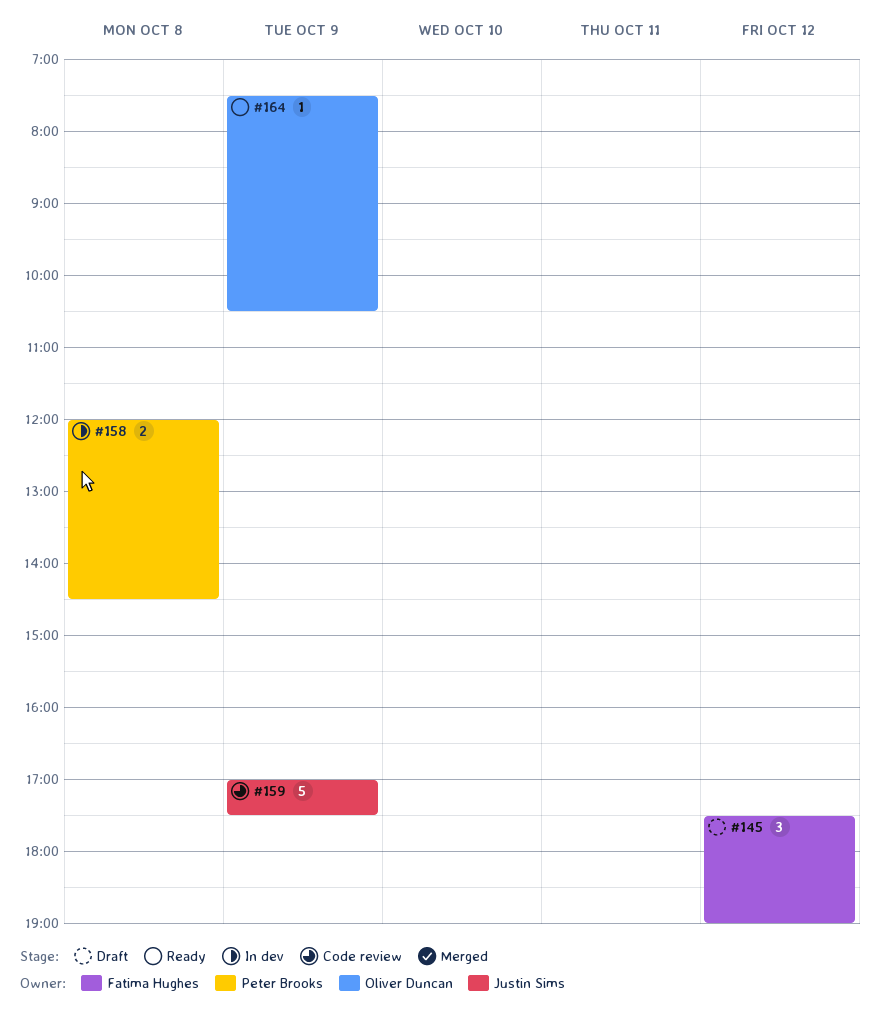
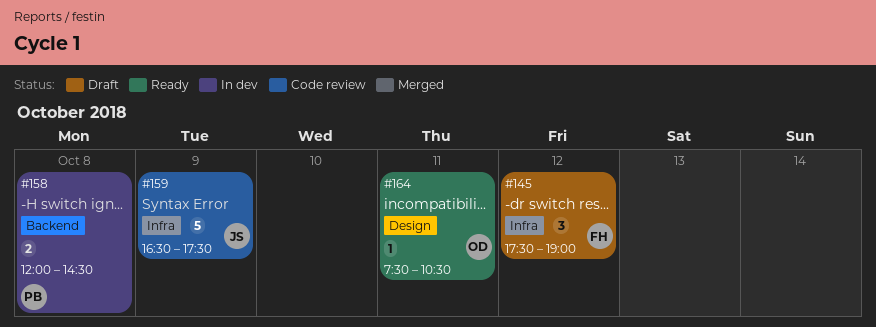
#159, begins: 17:00 -> 16:30
#164, day: Oct 9 -> Oct 11

